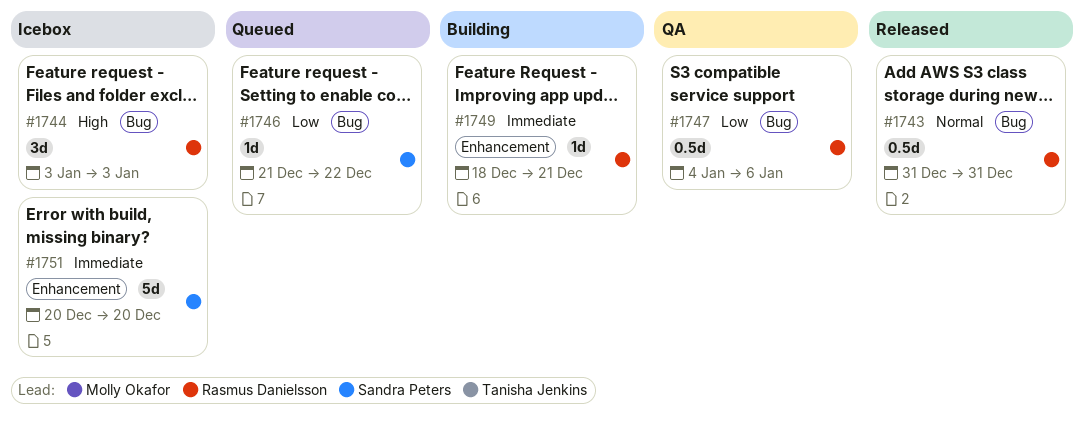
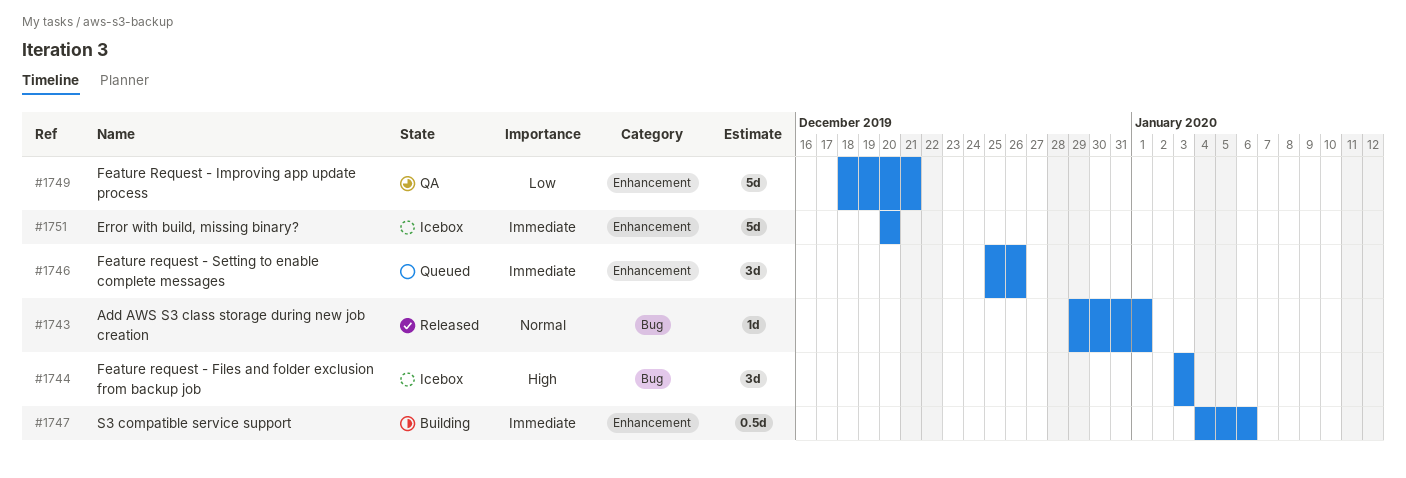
#1743, estimate: 0.5d -> 1d
#1743, start: Dec 31 -> Dec 29
#1743, due: Dec 31 -> Jan 1
#1746, priority: Low -> Immediate
#1746, label: Bug -> Enhancement
#1746, estimate: 1d -> 3d
#1746, start: Dec 21 -> Dec 25
#1746, due: Dec 22 -> Dec 26
#1747, status: QA -> Building
#1747, priority: Low -> Immediate
#1747, label: Bug -> Enhancement
#1749, status: Building -> QA
#1749, priority: Immediate -> Low
#1749, estimate: 1d -> 5d

